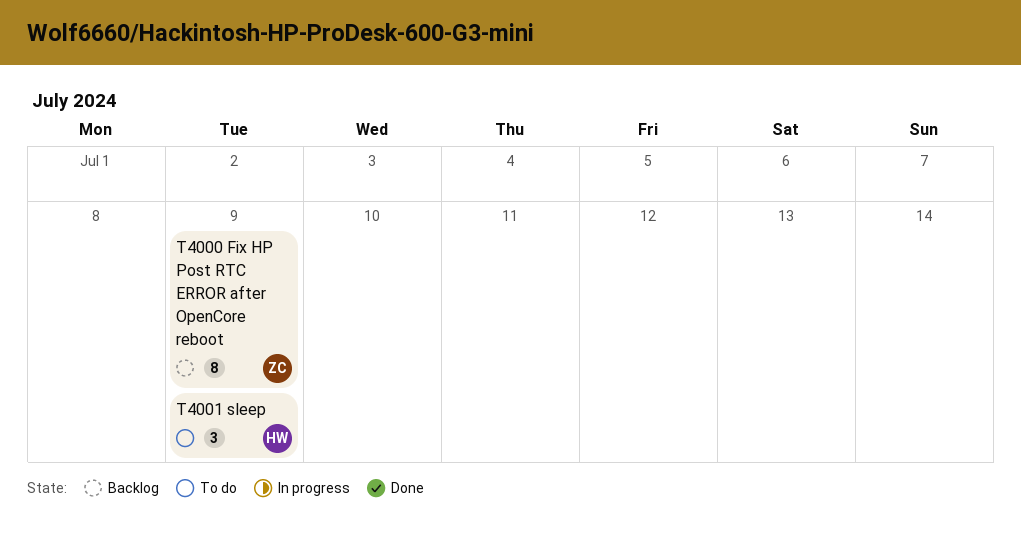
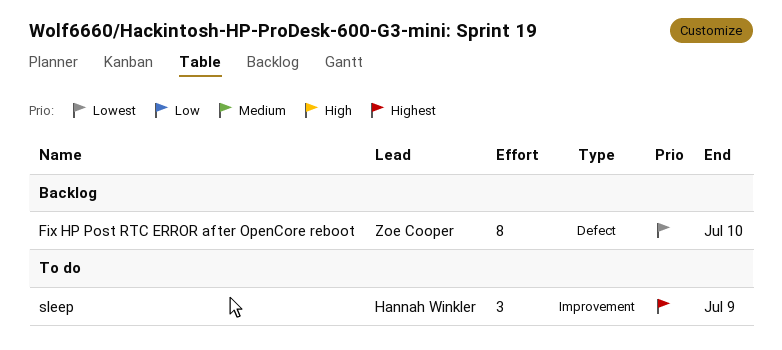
Fix HP Post RTC ERROR after OpenCore reboot, due: Jul 9 -> Jul 10

